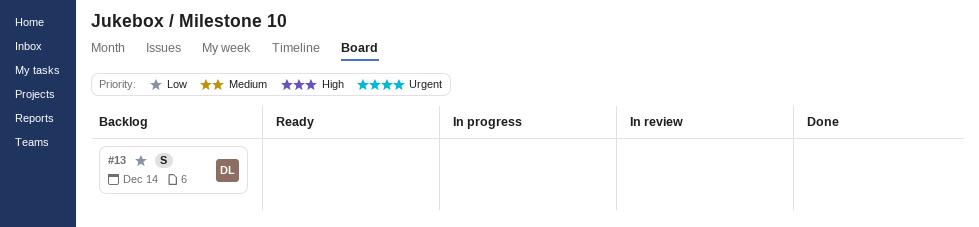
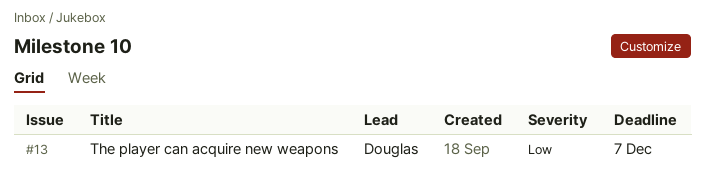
#13, due: Dec 14 -> Dec 7

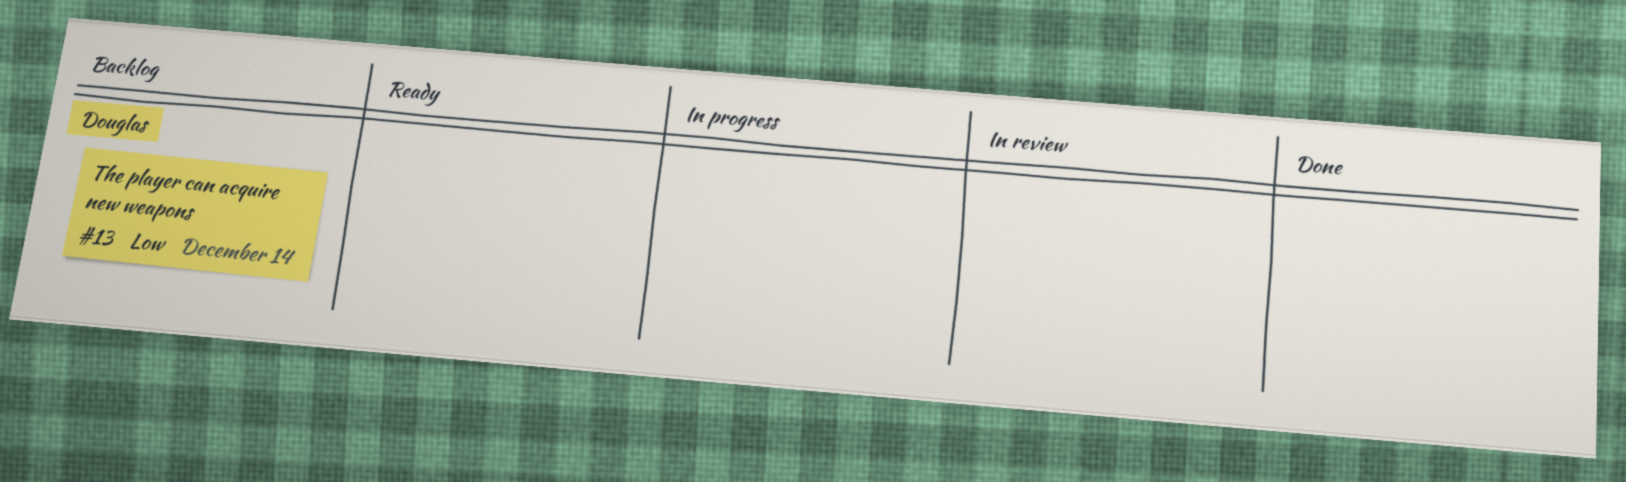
#13, due: Dec 7 -> Dec 14

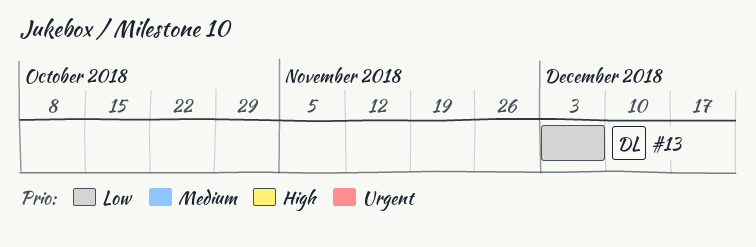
#13, due: Dec 14 -> Dec 7

